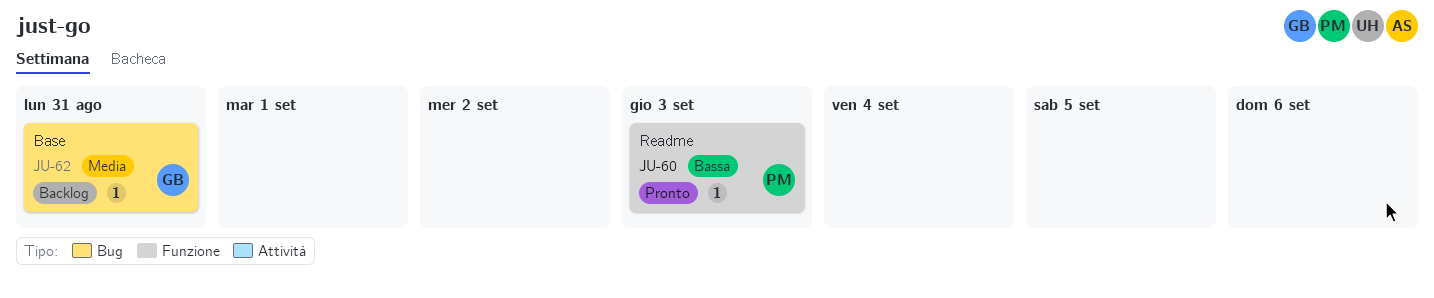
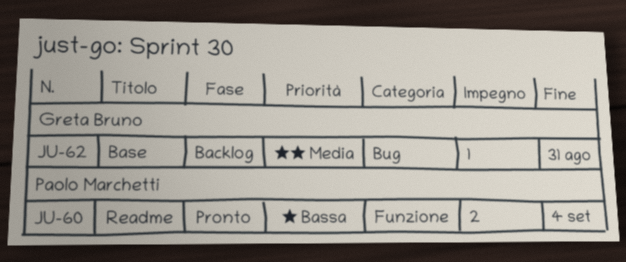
JU-60, estimate: 1 -> 2
JU-60, due: Sep 3 -> Sep 4

